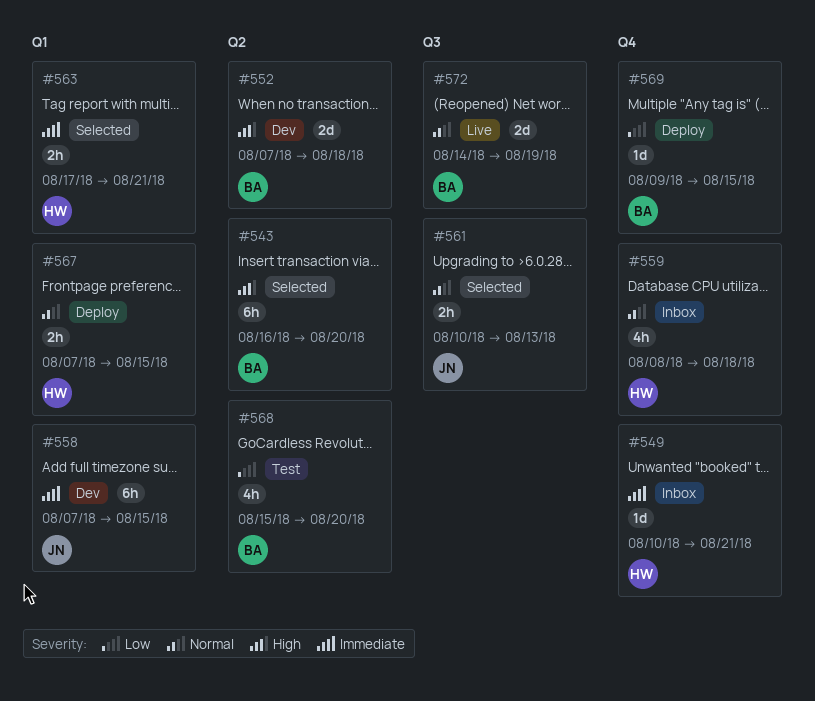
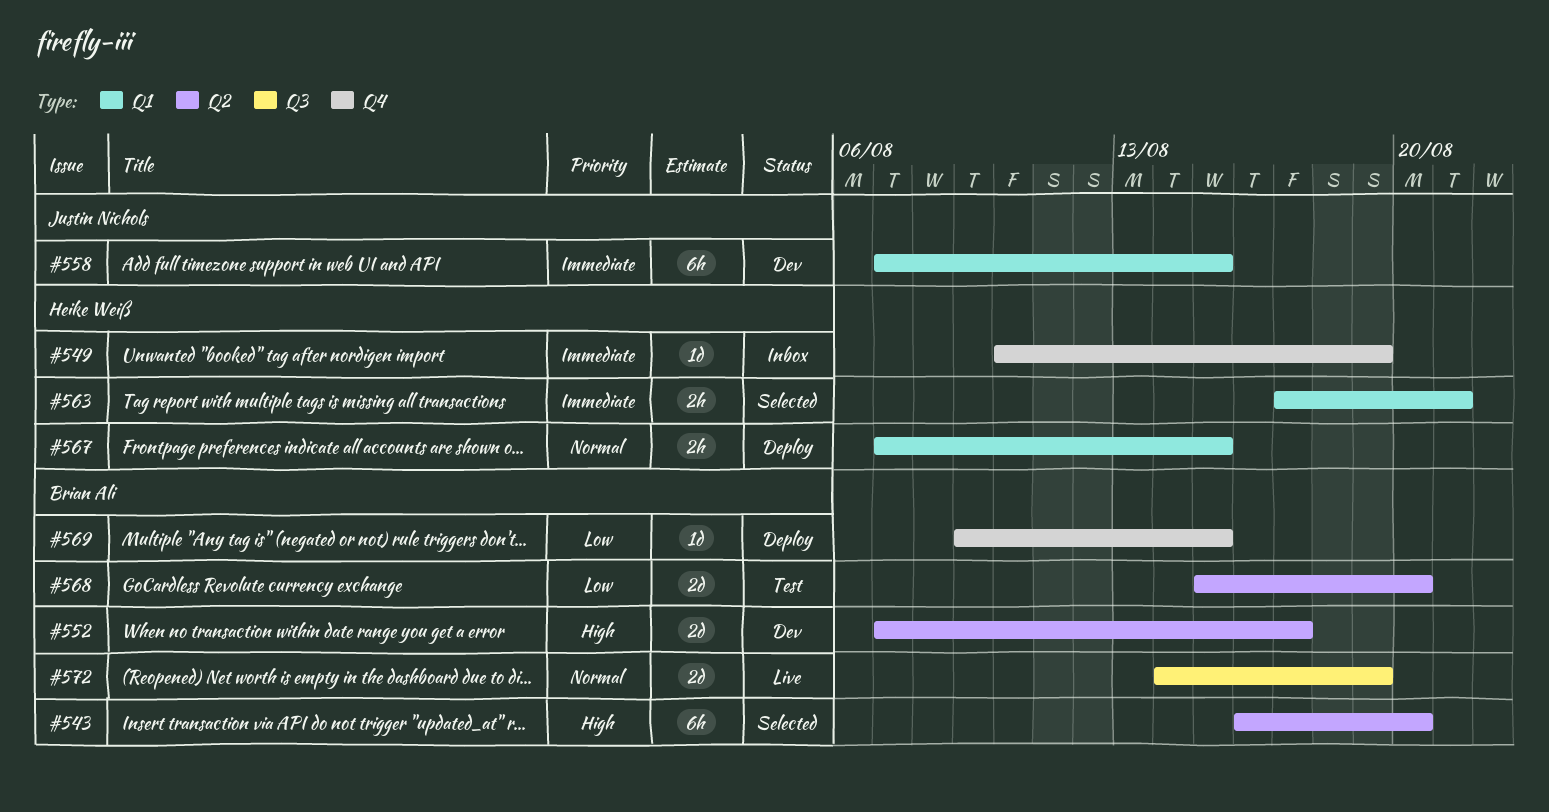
#549, due: Aug 21 -> Aug 19
#552, due: Aug 18 -> Aug 17
#559: present -> none
#561: present -> none
#568, estimate: 4h -> 2d

